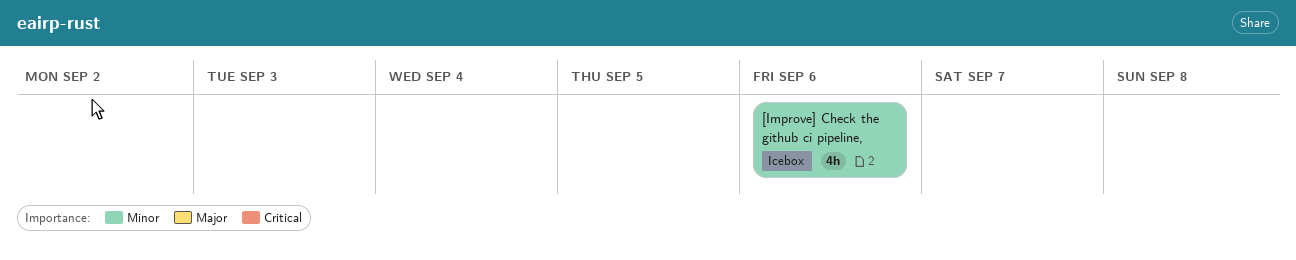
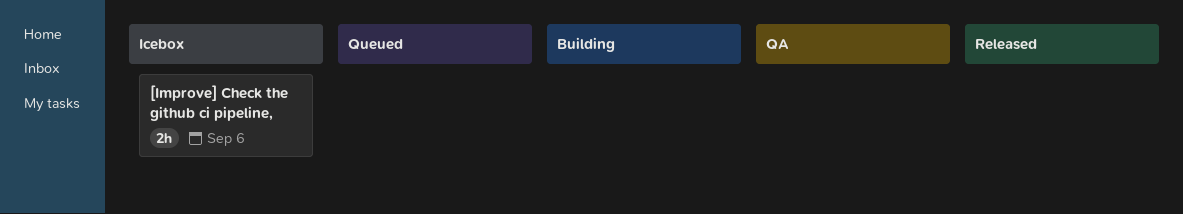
[Improve] Check the github ci pipeline,, estimate: 4h -> 2h

